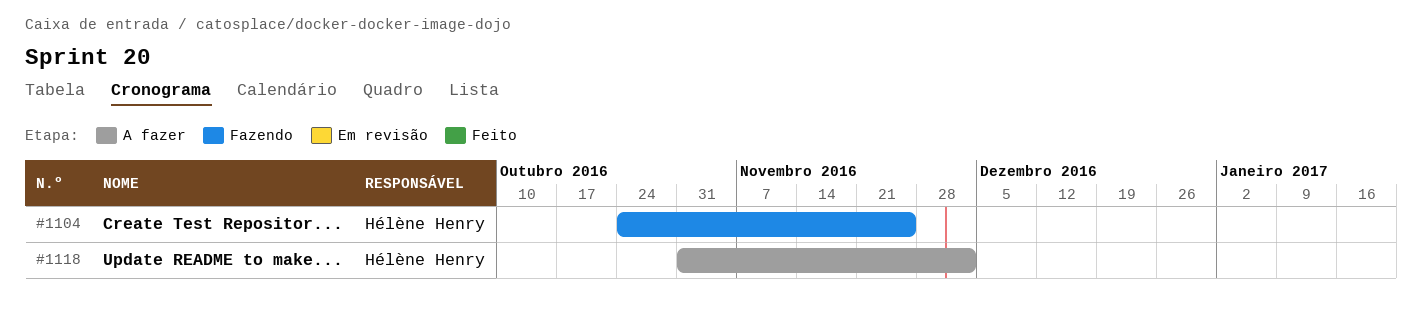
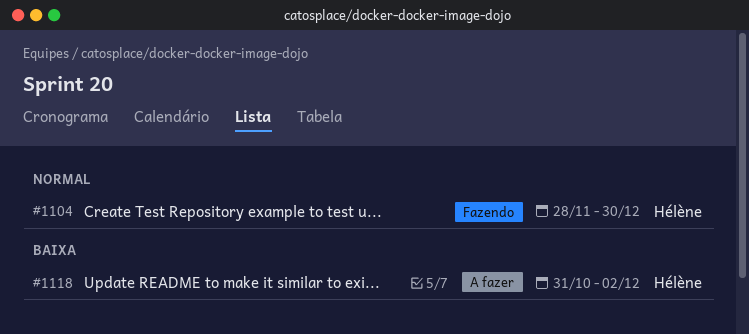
#1104, start: Oct 24 -> Nov 28
#1104, due: Nov 25 -> Dec 30

